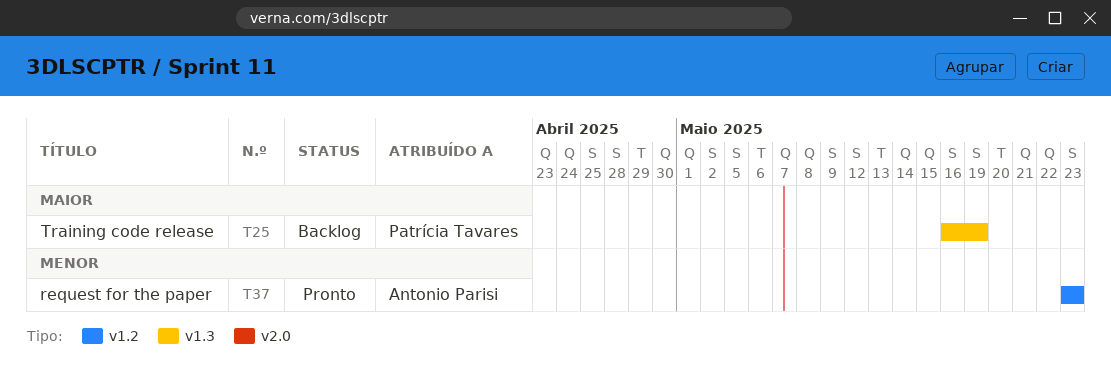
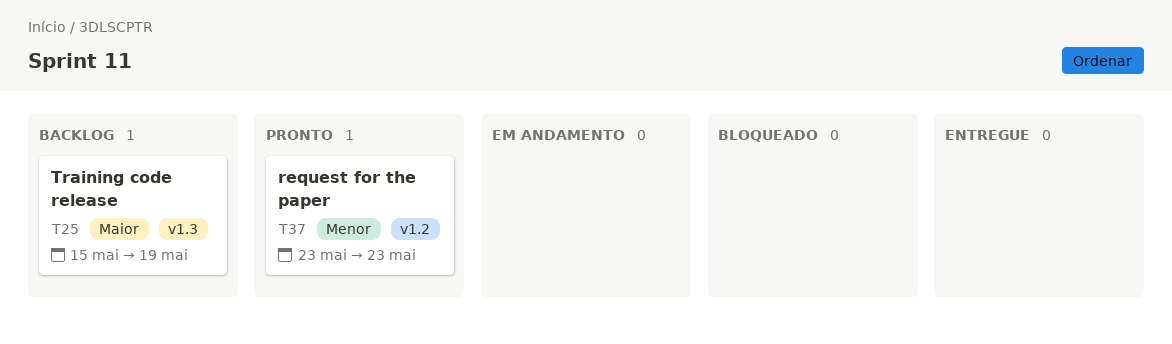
T25, start: May 16 -> May 15

